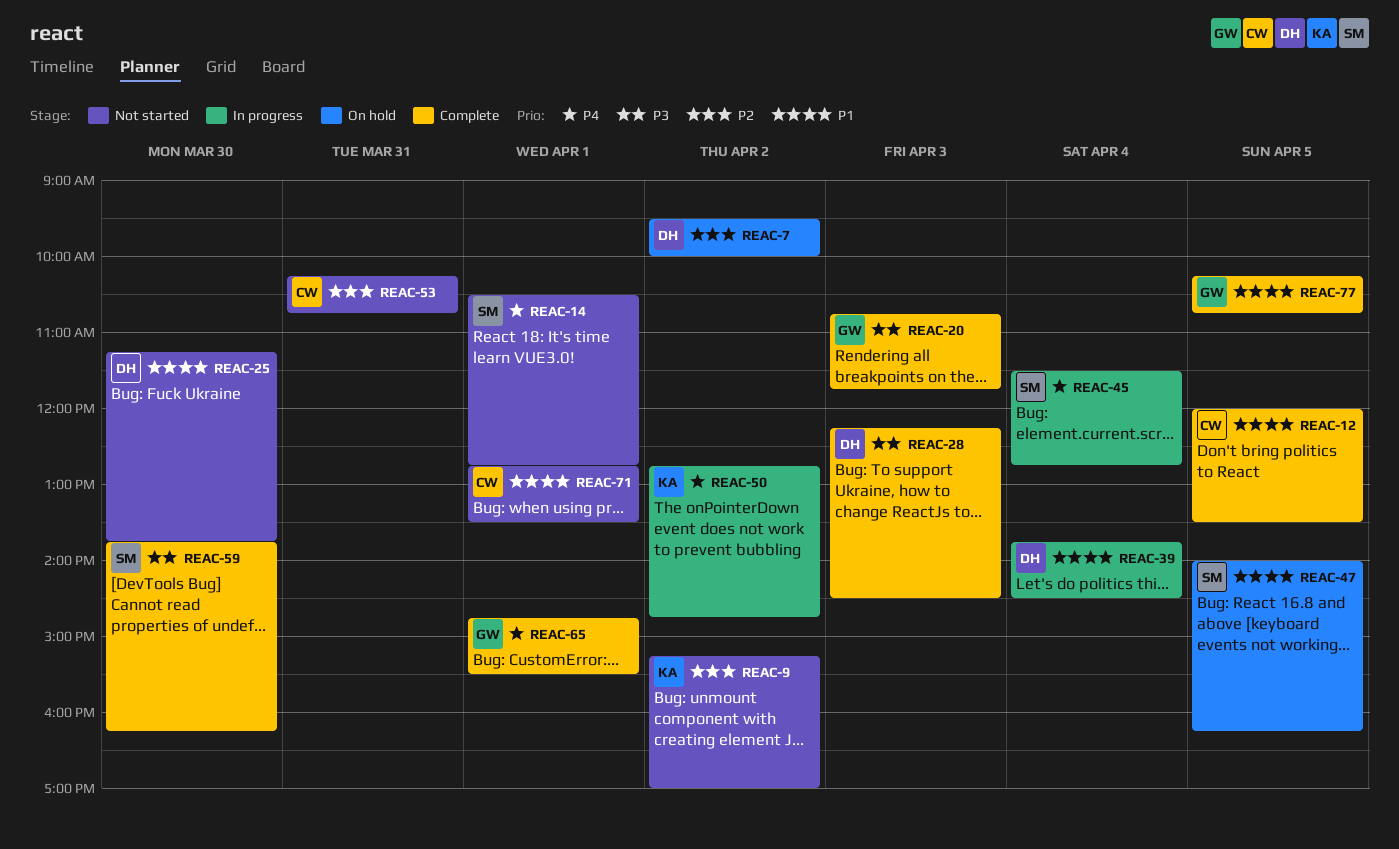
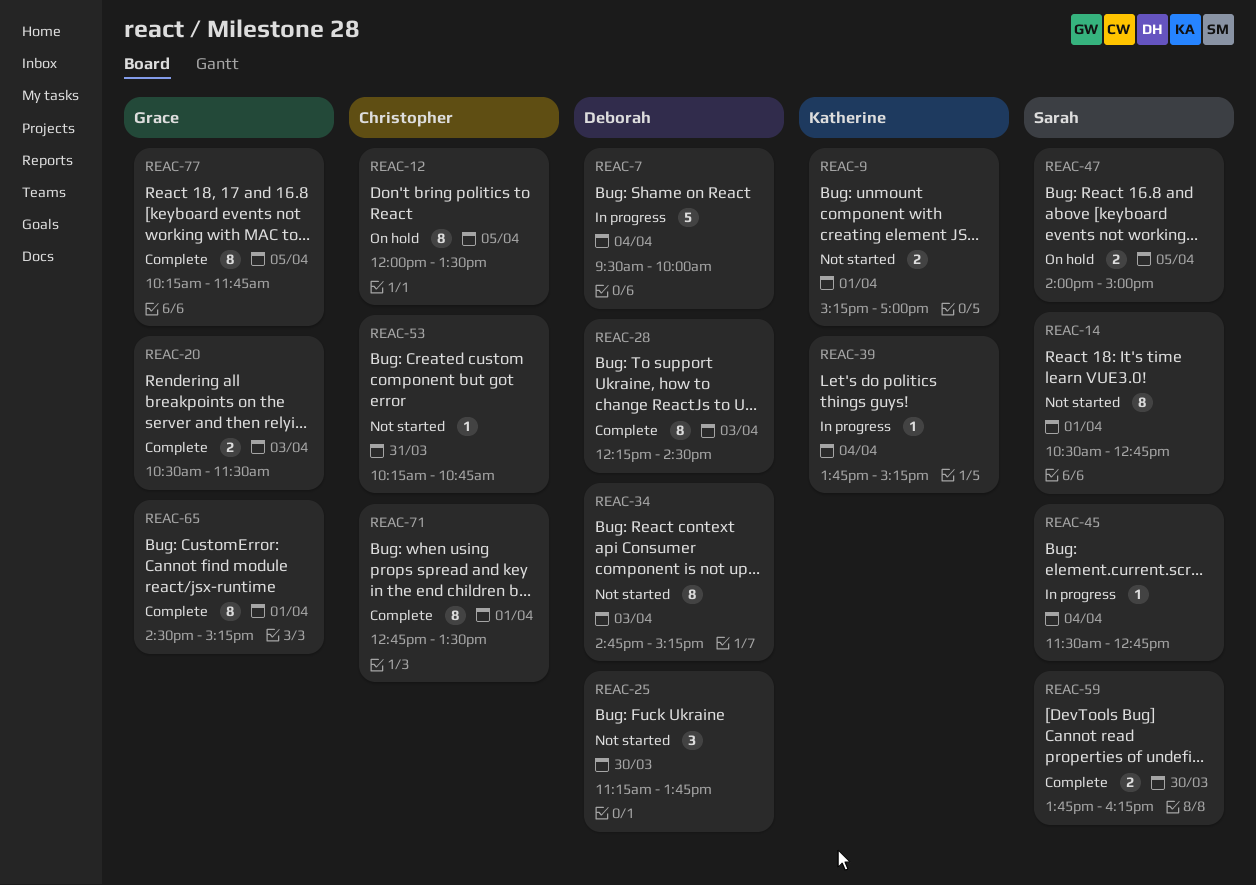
REAC-7, status: On hold -> In progress
REAC-7, day: Apr 2 -> Apr 4
REAC-9, day: Apr 2 -> Apr 1
REAC-12, status: Complete -> On hold
REAC-20, begins: 10:45 -> 10:30
REAC-20, ends: 11:45 -> 11:30
REAC-34: none -> present
REAC-39, owner: Deborah -> Katherine
REAC-39, ends: 14:30 -> 15:15
REAC-47, ends: 16:15 -> 15:00
REAC-50: present -> none
REAC-65, begins: 14:45 -> 14:30
REAC-65, ends: 15:30 -> 15:15
REAC-71, status: Not started -> Complete
REAC-77, ends: 10:45 -> 11:45

